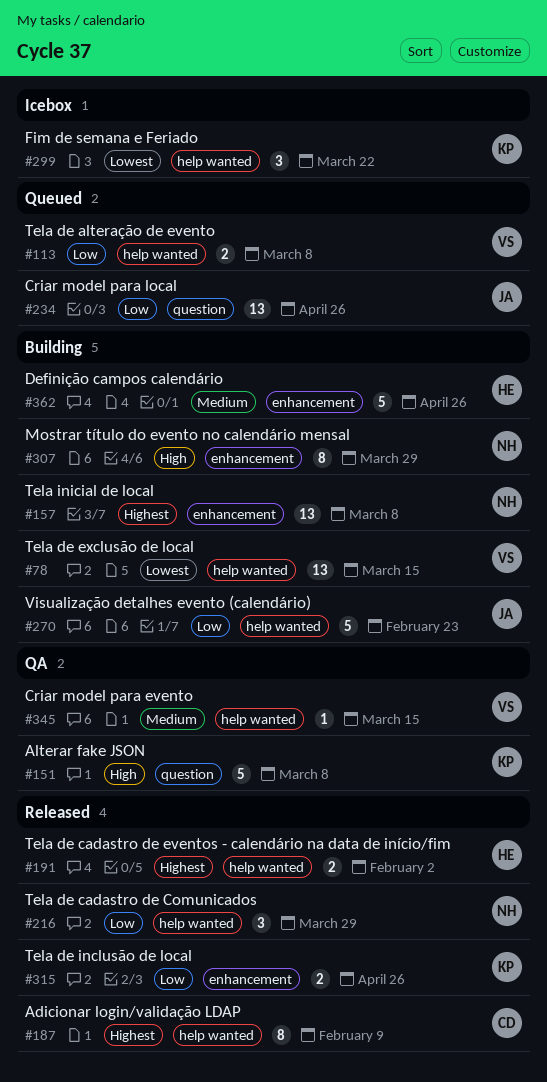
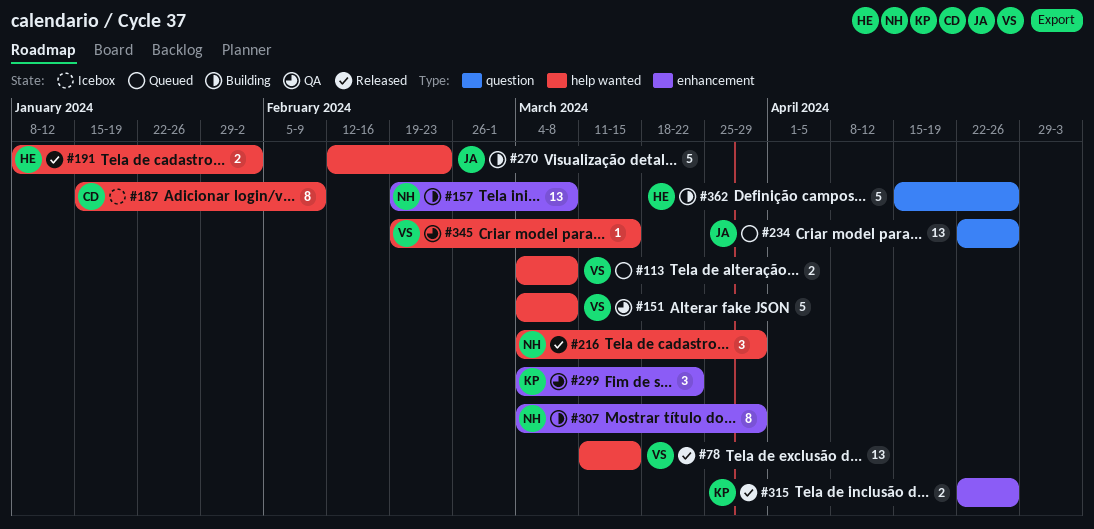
#78, status: Building -> Released
#151, owner: KP -> VS
#151, label: question -> help wanted
#187, status: Released -> Icebox
#299, status: Icebox -> QA
#299, label: help wanted -> enhancement
#362, label: enhancement -> question

